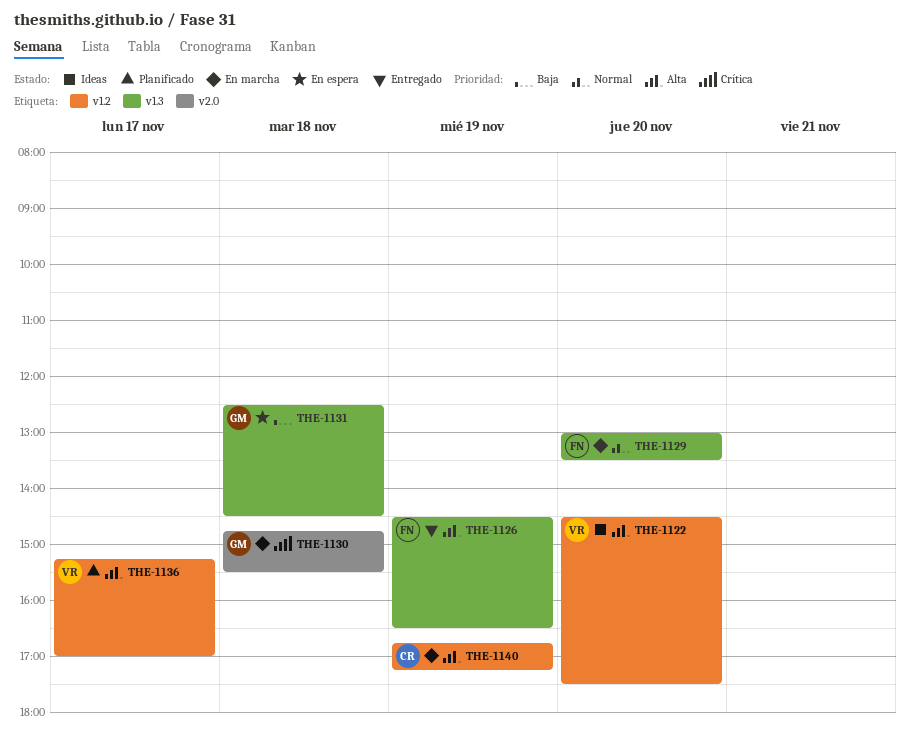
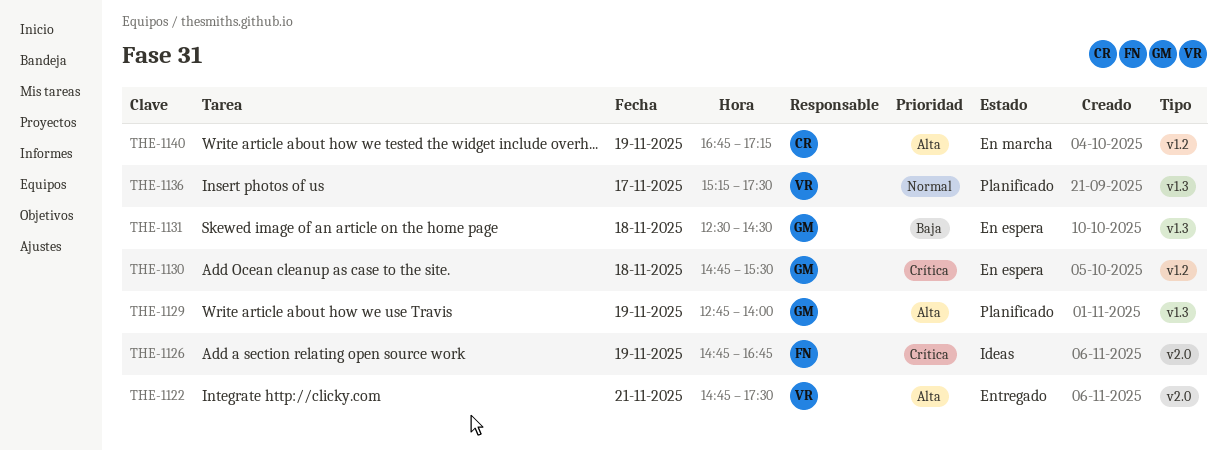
THE-1122, status: Ideas -> Entregado
THE-1122, label: v1.2 -> v2.0
THE-1122, day: Nov 20 -> Nov 21
THE-1122, begins: 14:30 -> 14:45
THE-1126, status: Entregado -> Ideas
THE-1126, priority: Alta -> Crítica
THE-1126, label: v1.3 -> v2.0
THE-1126, begins: 14:30 -> 14:45
THE-1126, ends: 16:30 -> 16:45
THE-1129, status: En marcha -> Planificado
THE-1129, owner: FN -> GM
THE-1129, priority: Normal -> Alta
THE-1129, day: Nov 20 -> Nov 19
THE-1129, begins: 13:00 -> 12:45
THE-1129, ends: 13:30 -> 14:00
THE-1130, status: En marcha -> En espera
THE-1130, label: v2.0 -> v1.2
THE-1136, priority: Alta -> Normal
THE-1136, label: v1.2 -> v1.3
THE-1136, ends: 17:00 -> 17:30

